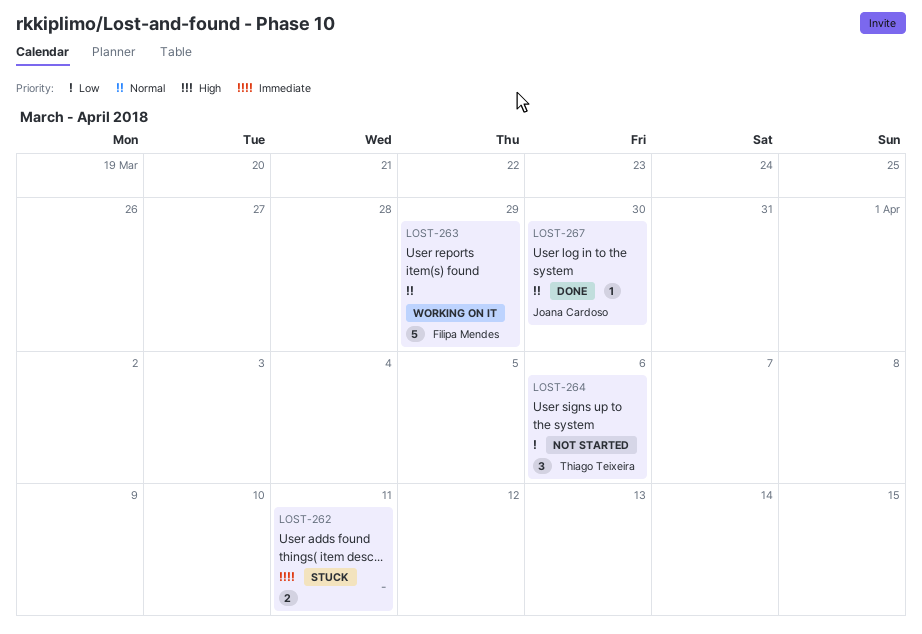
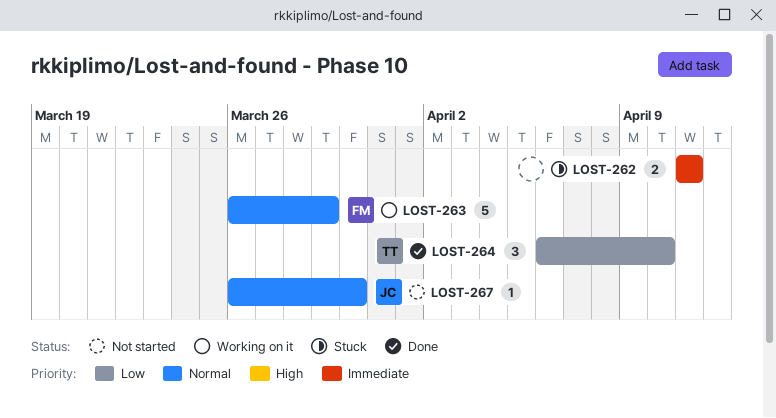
LOST-264, status: Not started -> Done
LOST-264, due: Apr 6 -> Apr 10
LOST-267, status: Done -> Not started

